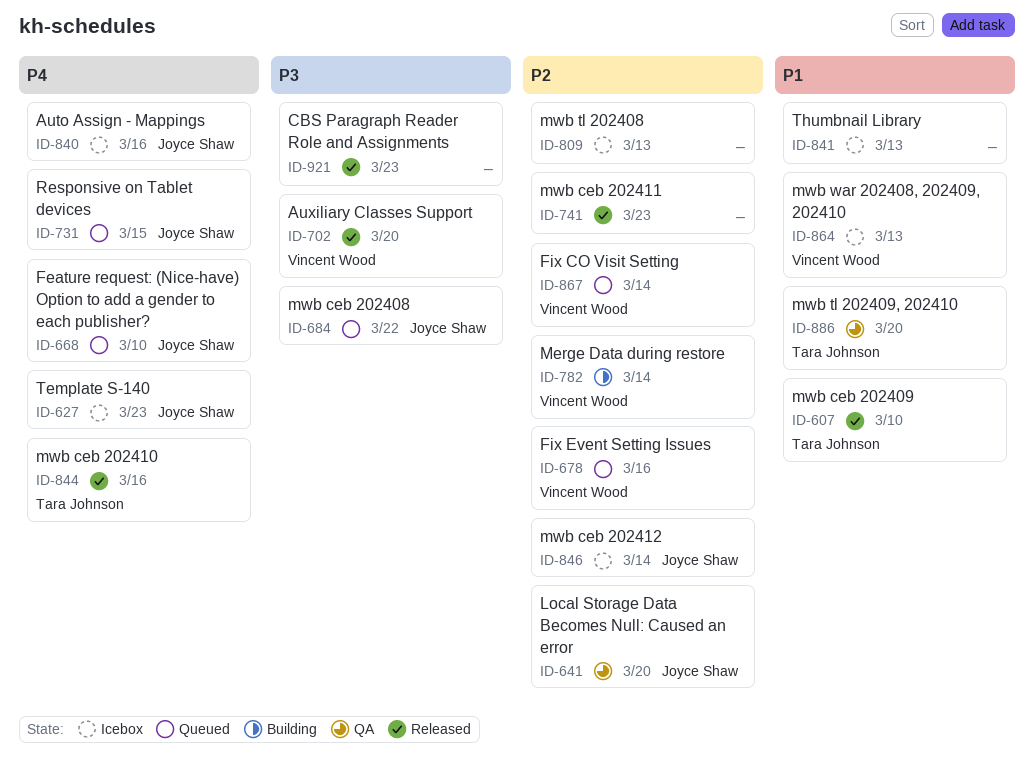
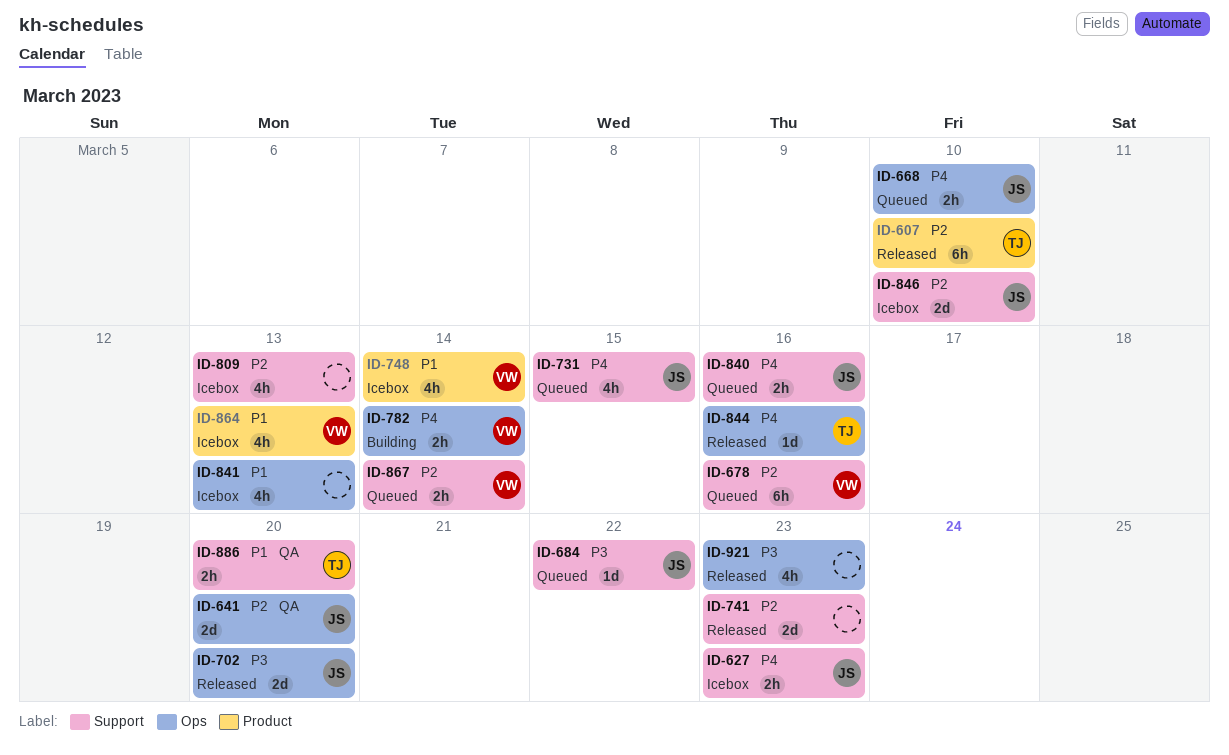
ID-607, priority: P1 -> P2
ID-702, owner: Vincent Wood -> Joyce Shaw
ID-748: none -> present
ID-782, priority: P2 -> P4
ID-840, status: Icebox -> Queued
ID-846, due: Mar 14 -> Mar 10

